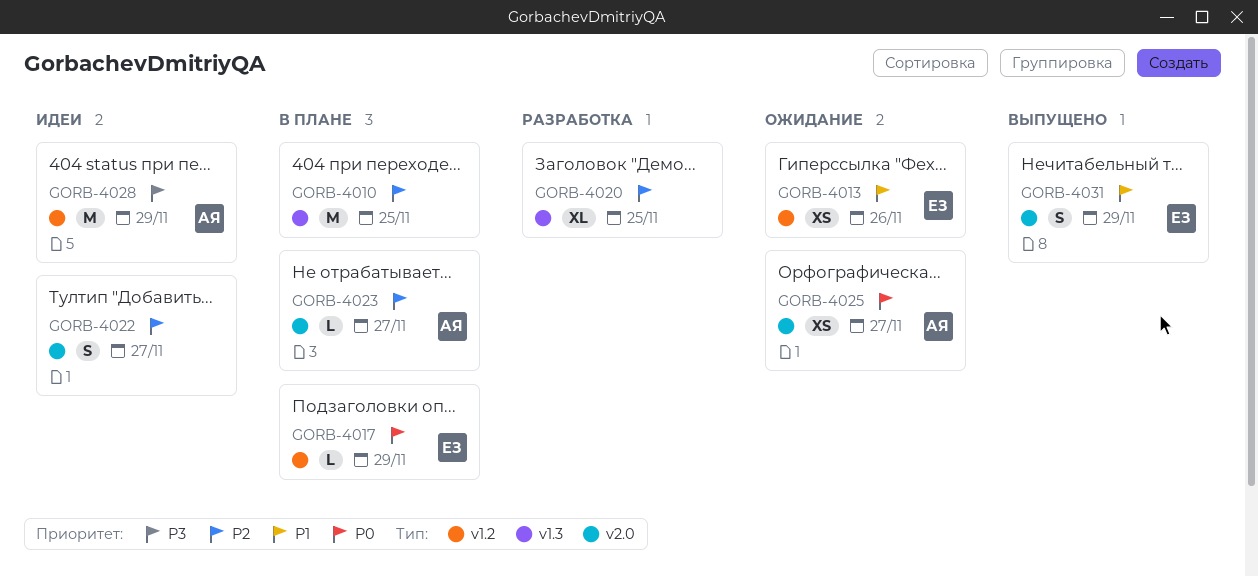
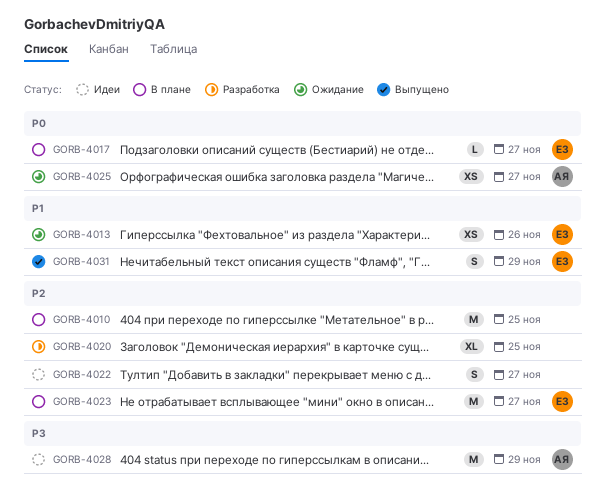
GORB-4017, due: Nov 29 -> Nov 27
GORB-4023, owner: АЯ -> ЕЗ
GORB-4023, estimate: L -> M

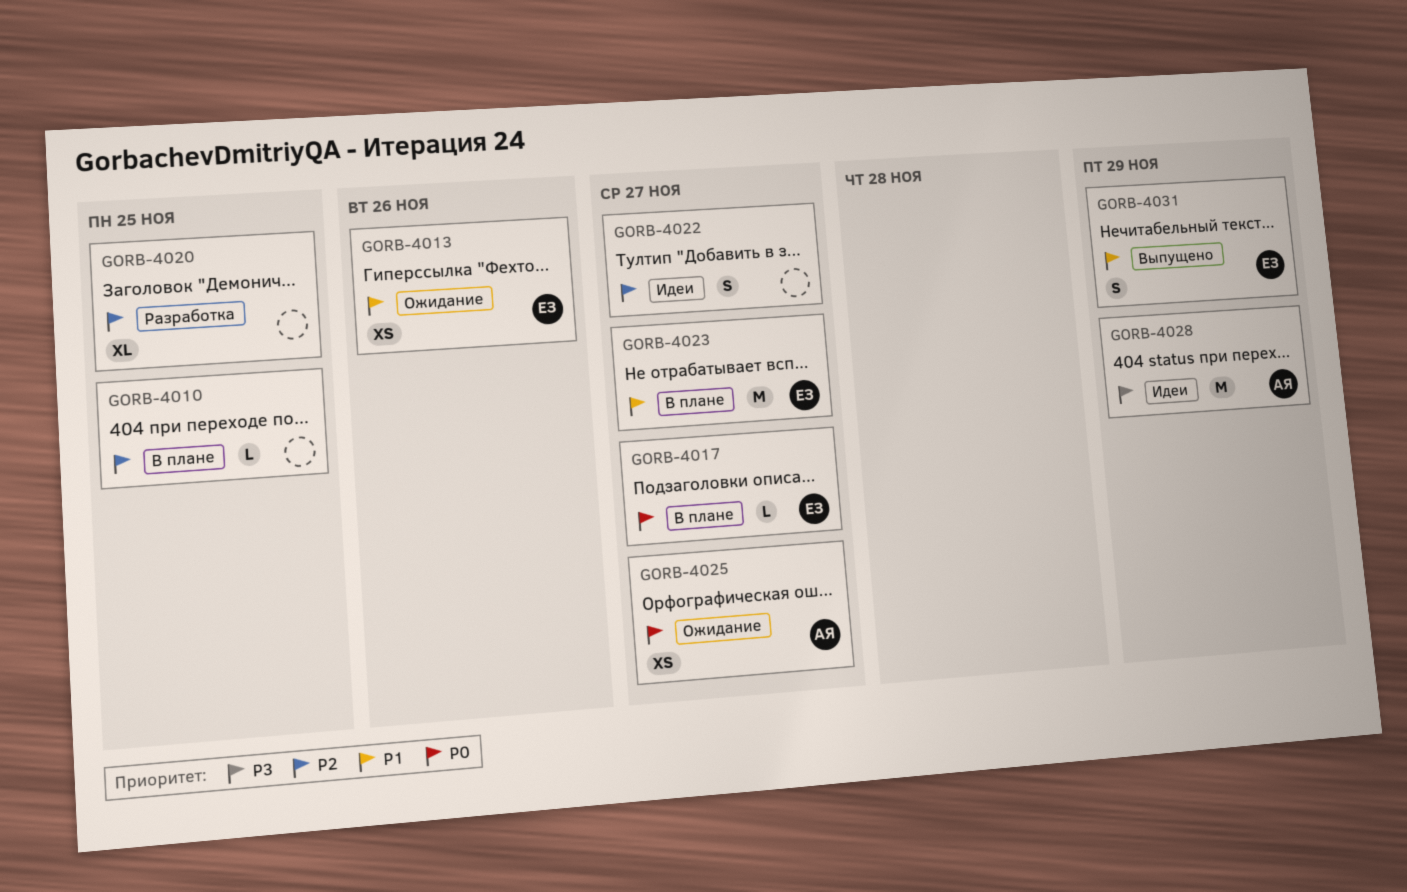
GORB-4010, estimate: M -> L
GORB-4023, priority: P2 -> P1

